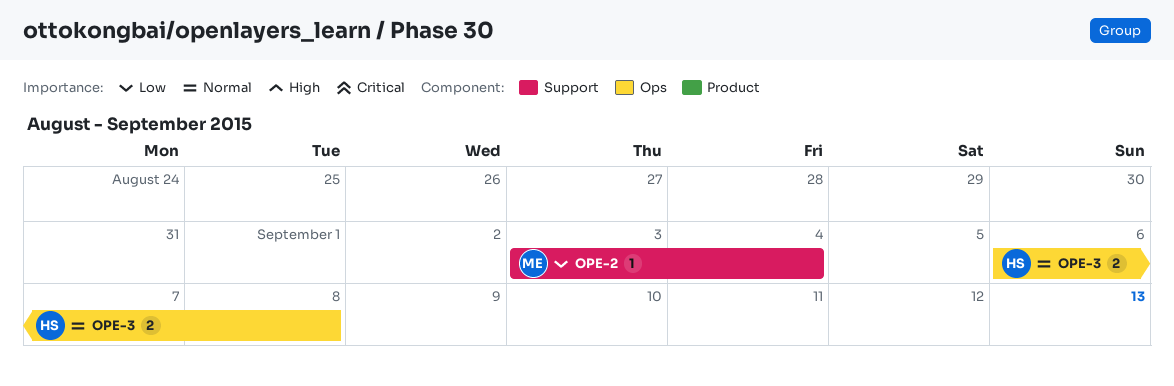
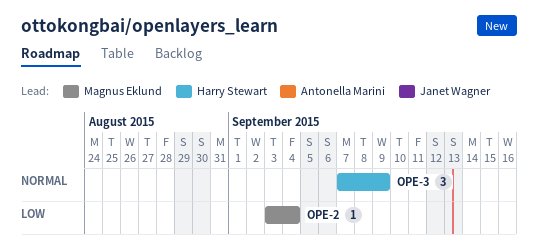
OPE-3, estimate: 2 -> 3
OPE-3, start: Sep 6 -> Sep 7
OPE-3, due: Sep 8 -> Sep 9

